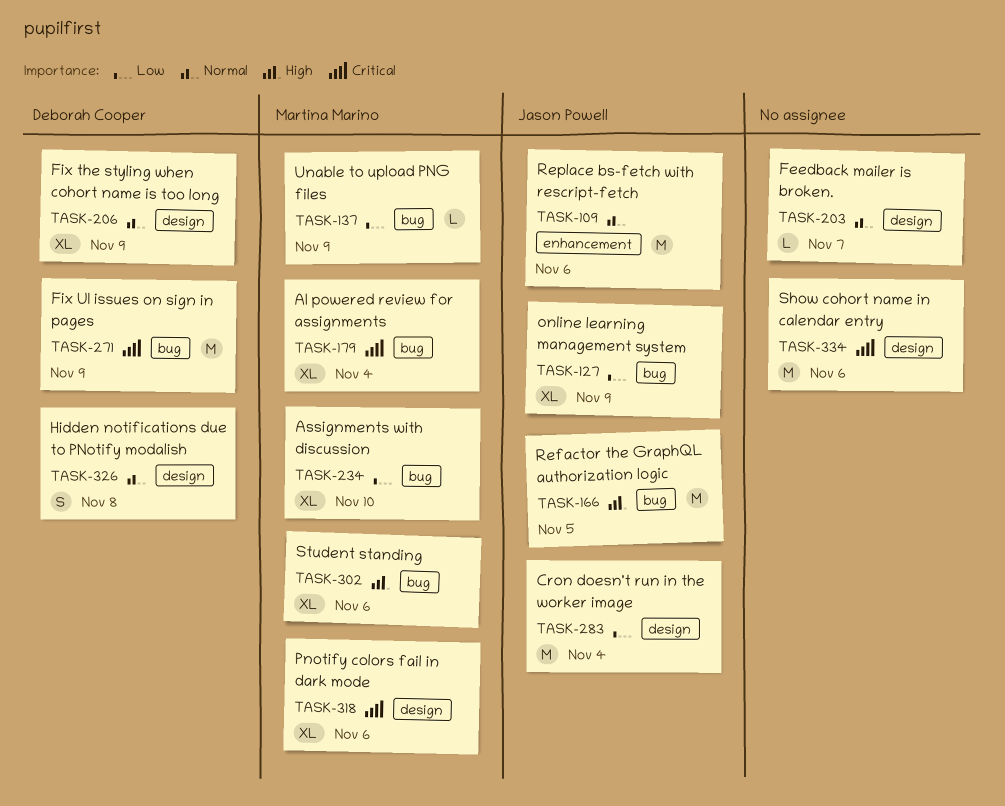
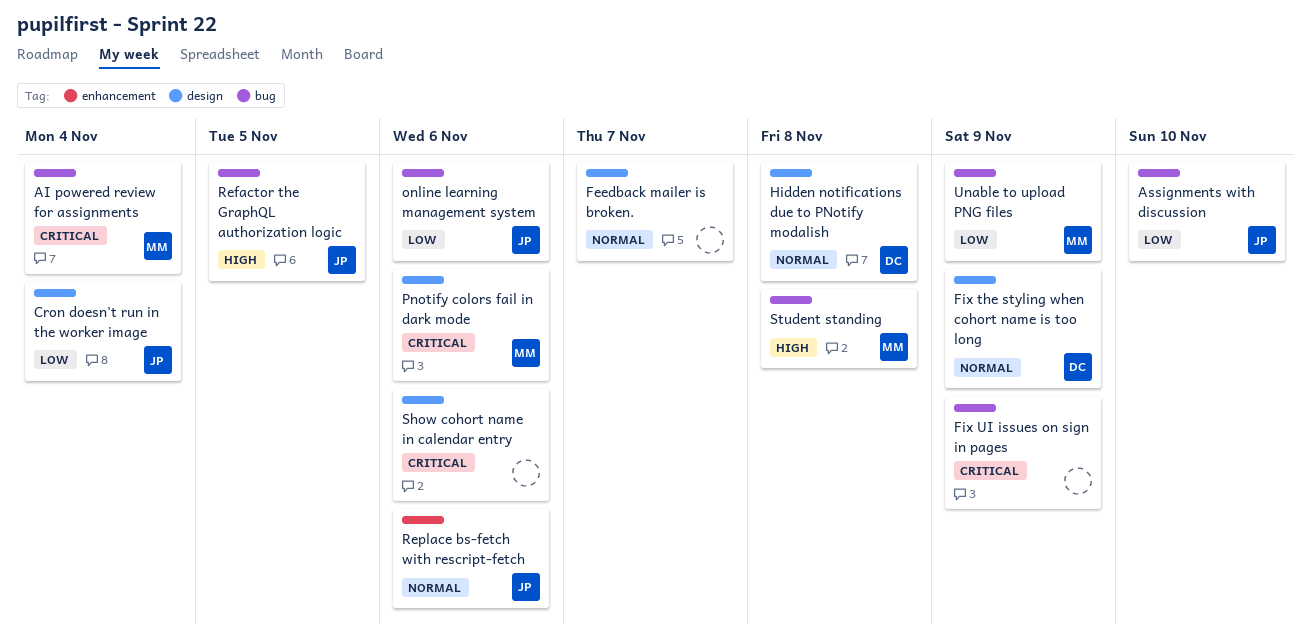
Assignments with discussion, owner: Martina Marino -> Jason Powell
Fix UI issues on sign in pages, owner: Deborah Cooper -> none
online learning management system, due: Nov 9 -> Nov 6
Student standing, due: Nov 6 -> Nov 8

